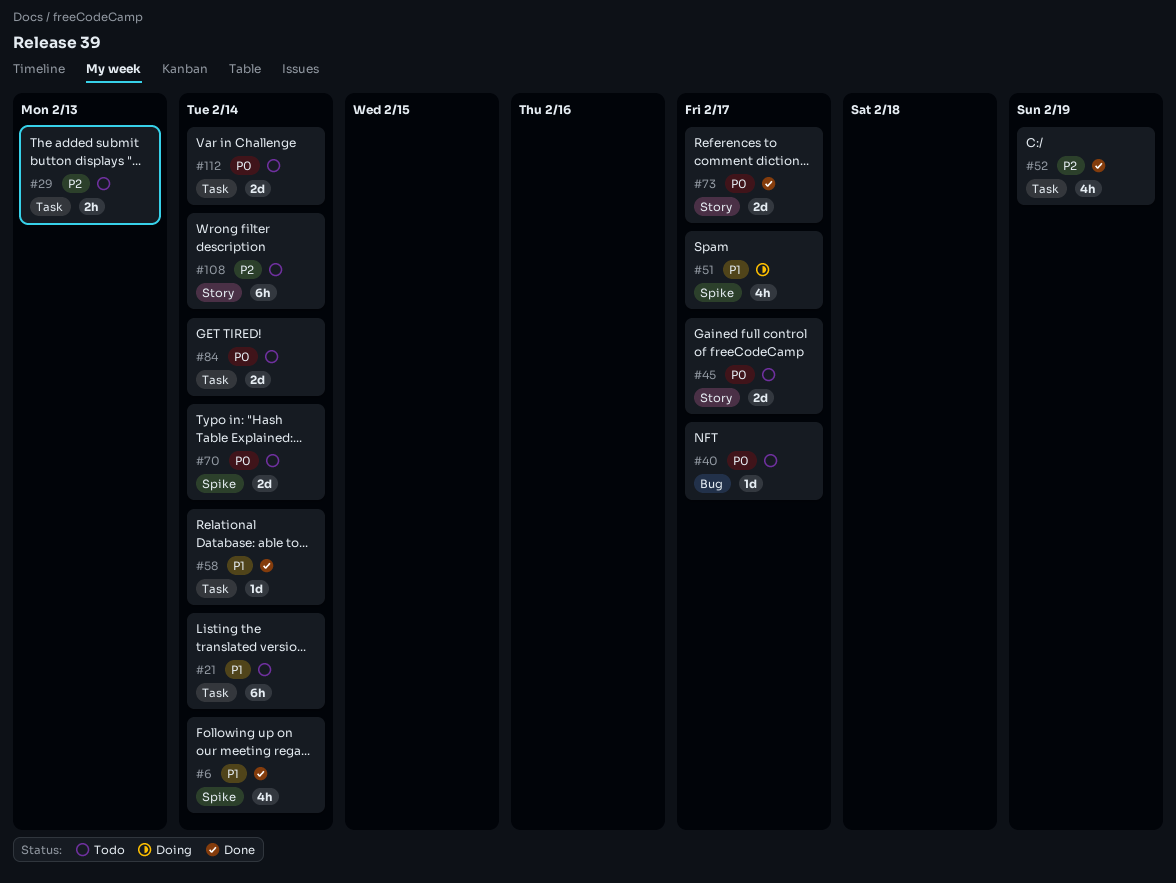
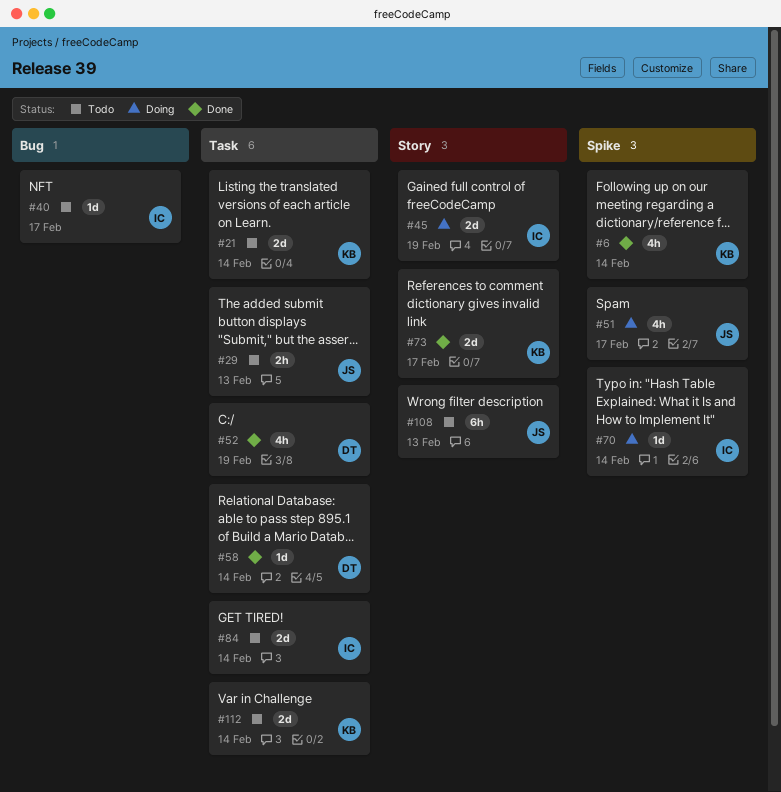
#21, estimate: 6h -> 2d
#45, status: Todo -> Doing
#45, due: Feb 17 -> Feb 19
#70, status: Todo -> Doing
#70, estimate: 2d -> 1d
#108, due: Feb 14 -> Feb 13

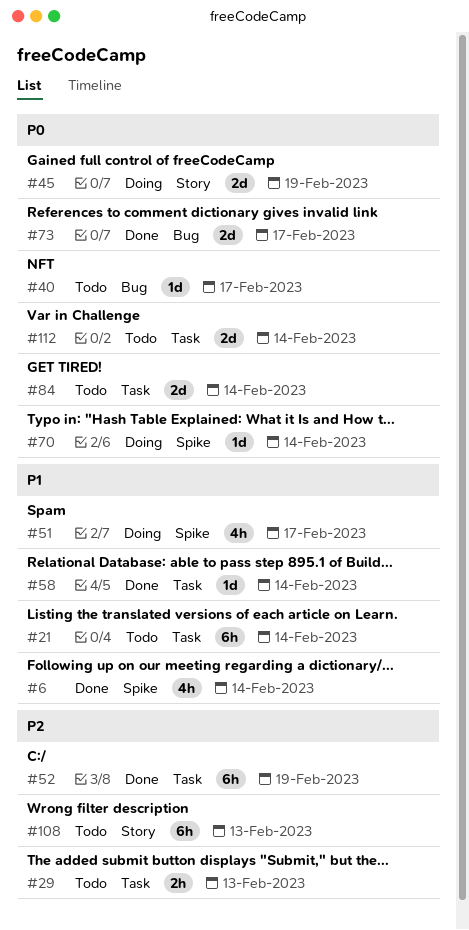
#21, estimate: 2d -> 6h
#52, estimate: 4h -> 6h
#73, label: Story -> Bug

